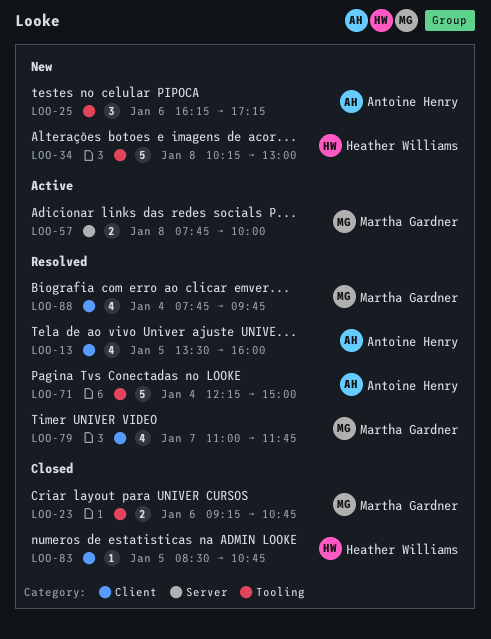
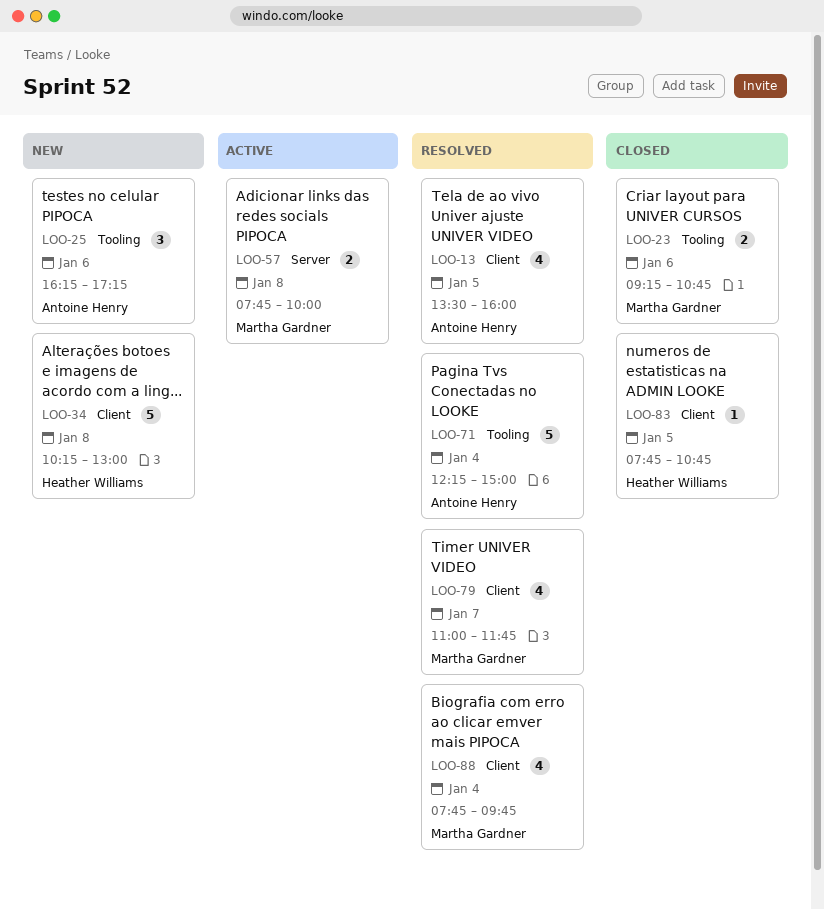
LOO-34, label: Tooling -> Client
LOO-83, begins: 08:30 -> 07:45

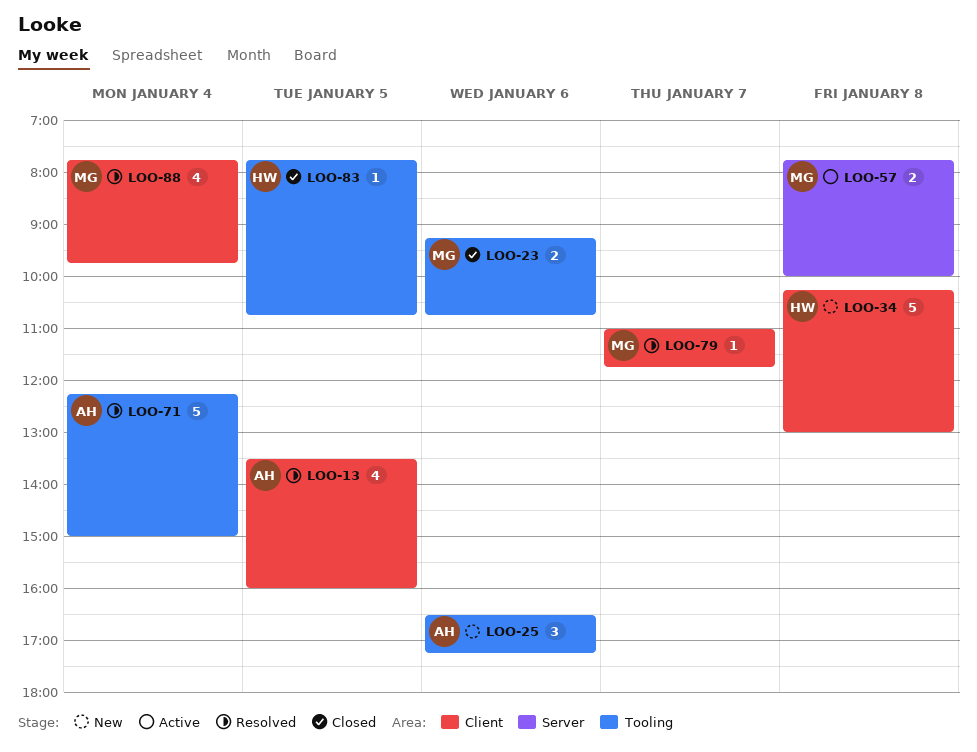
LOO-25, begins: 16:15 -> 16:30
LOO-79, estimate: 4 -> 1
LOO-83, label: Client -> Tooling

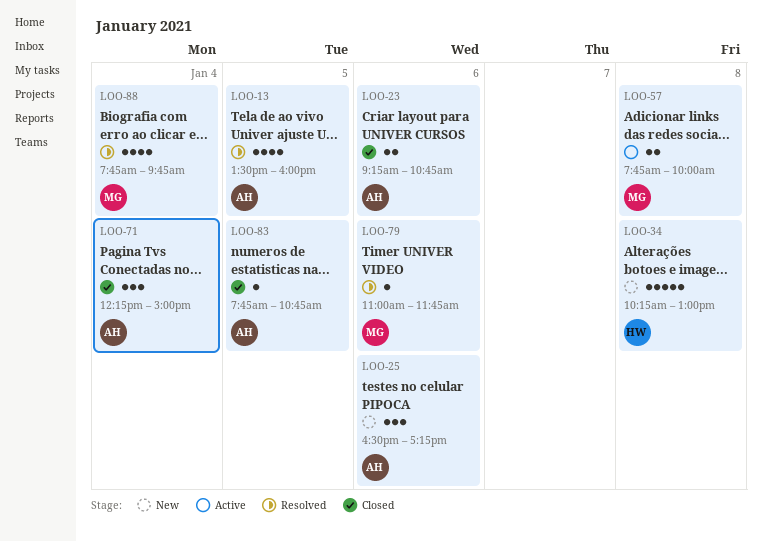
LOO-23, owner: MG -> AH
LOO-71, status: Resolved -> Closed
LOO-71, estimate: 5 -> 3
LOO-79, day: Jan 7 -> Jan 6
LOO-83, owner: HW -> AH

